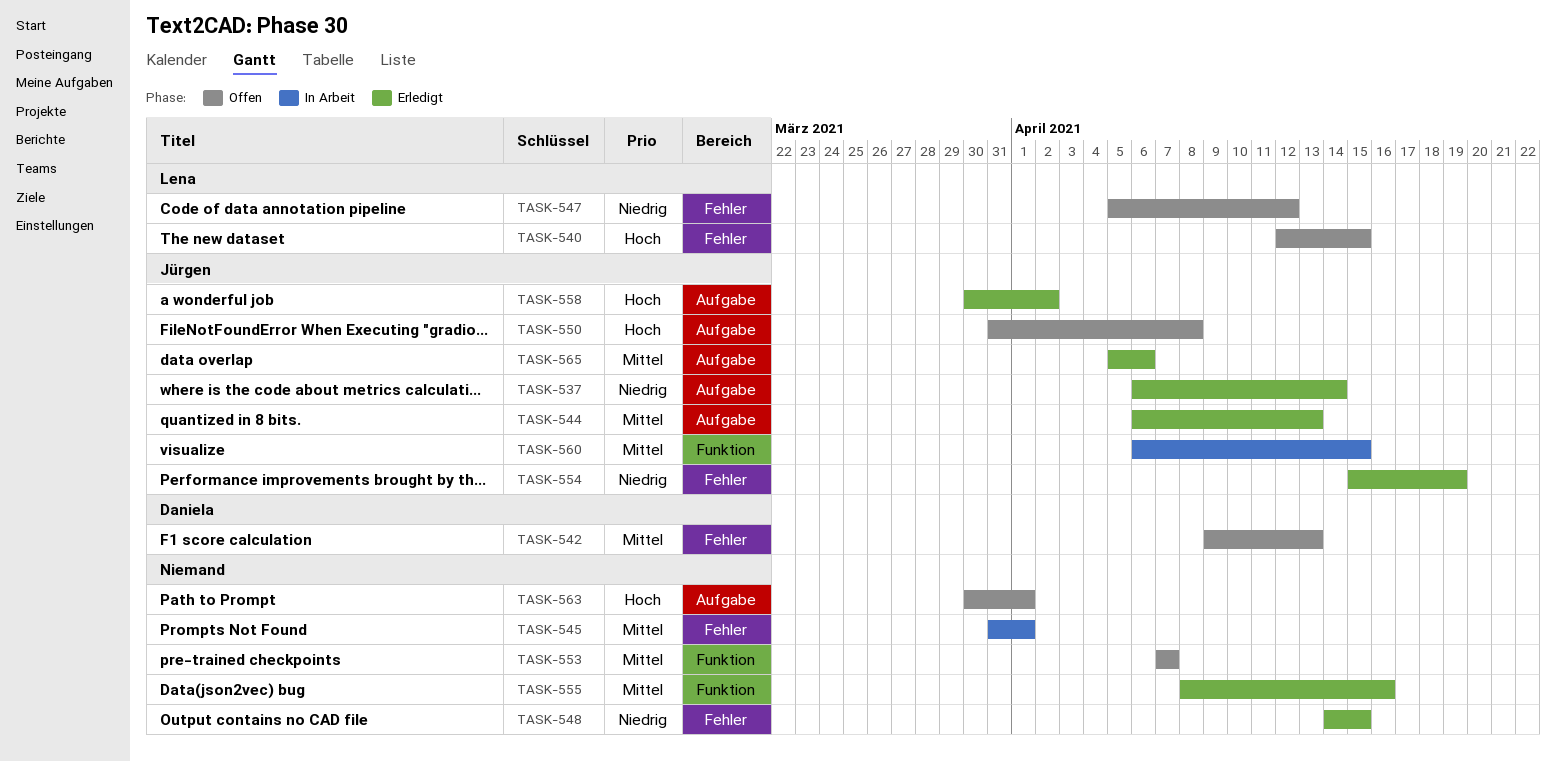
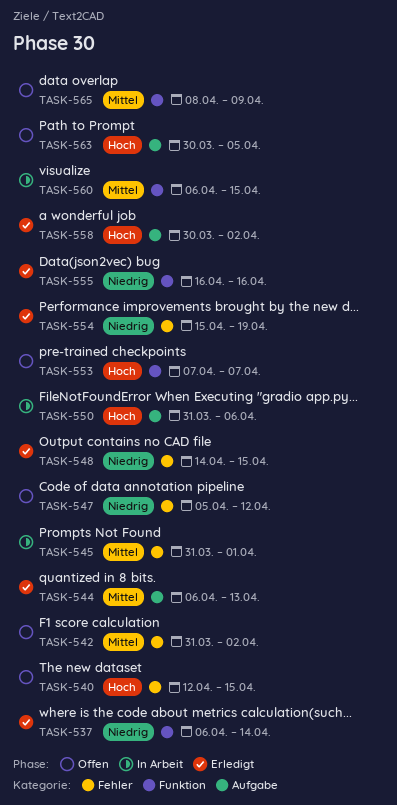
TASK-537, label: Aufgabe -> Funktion
TASK-542, start: Apr 9 -> Mar 31
TASK-542, due: Apr 13 -> Apr 2
TASK-550, status: Offen -> In Arbeit
TASK-550, due: Apr 8 -> Apr 6
TASK-553, priority: Mittel -> Hoch
TASK-555, priority: Mittel -> Niedrig
TASK-555, start: Apr 8 -> Apr 16
TASK-563, due: Apr 1 -> Apr 5
TASK-565, status: Erledigt -> Offen
TASK-565, label: Aufgabe -> Funktion
TASK-565, start: Apr 5 -> Apr 8
TASK-565, due: Apr 6 -> Apr 9

